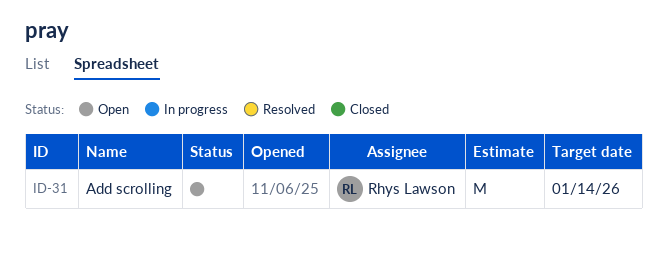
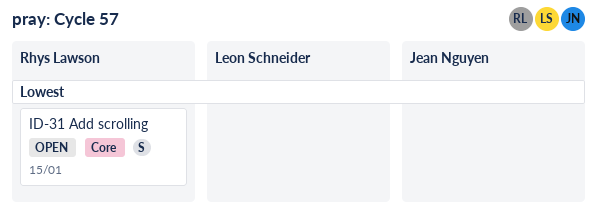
ID-31, estimate: M -> S
ID-31, due: Jan 14 -> Jan 15

